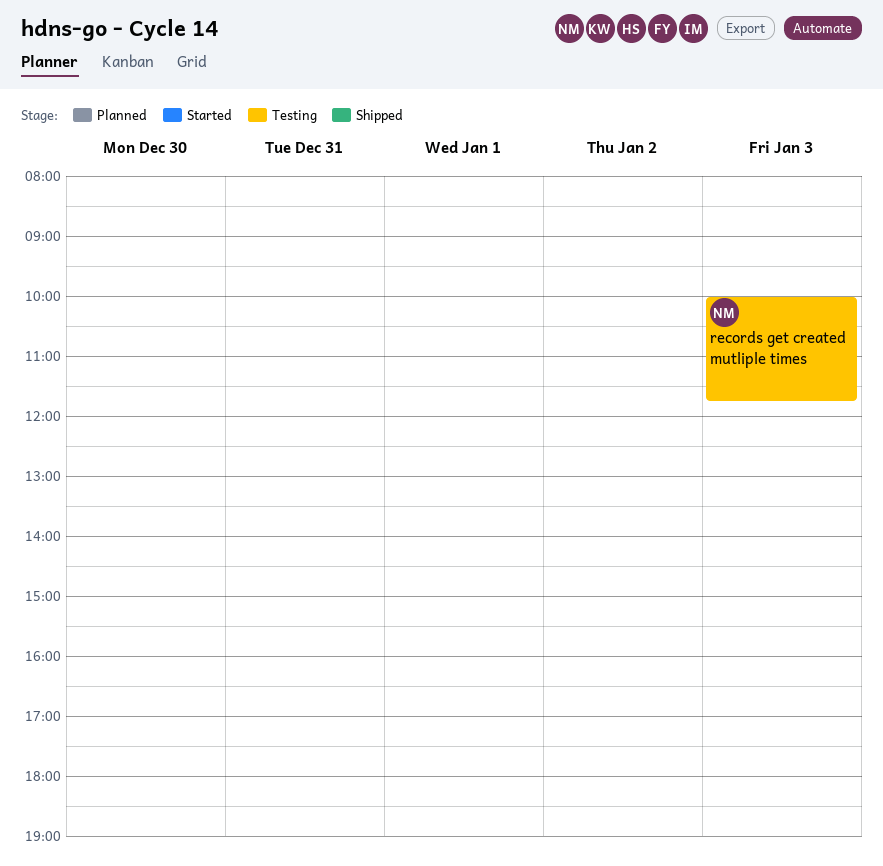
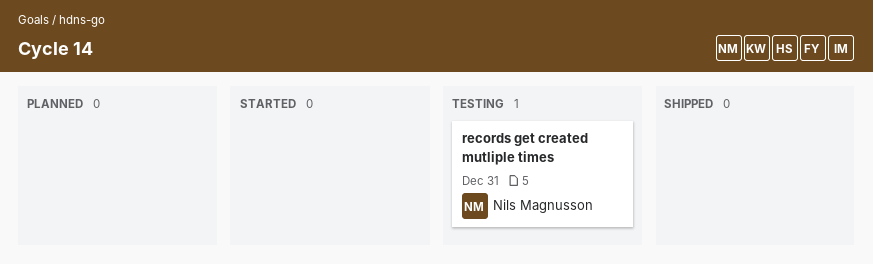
records get created mutliple times, day: Jan 3 -> Dec 31

